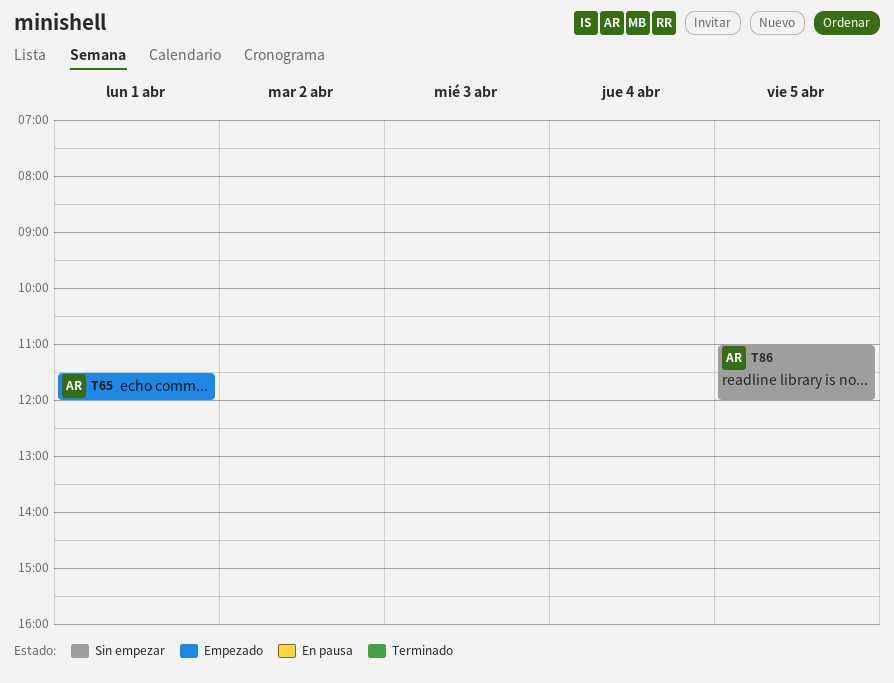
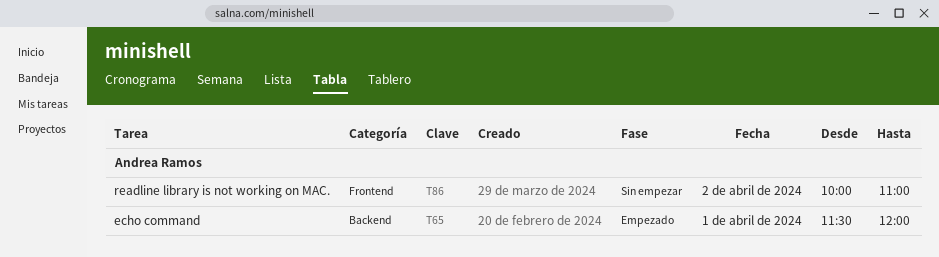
T86, day: Apr 5 -> Apr 2
T86, begins: 11:00 -> 10:00
T86, ends: 12:00 -> 11:00

